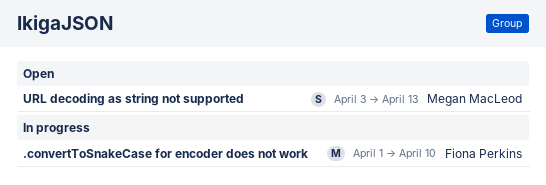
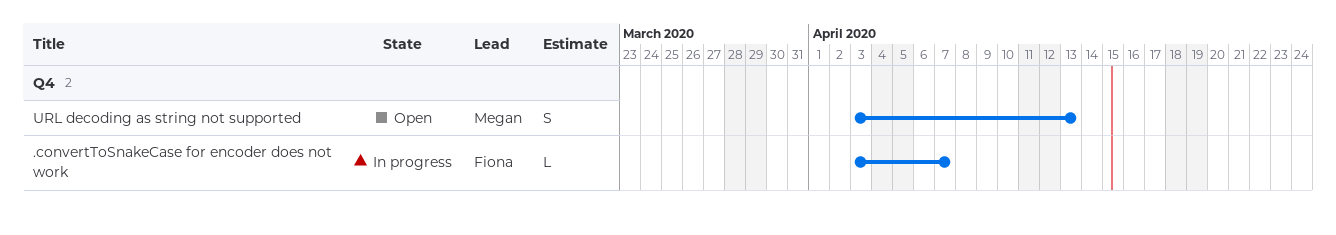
.convertToSnakeCase for encoder does not work, estimate: M -> L
.convertToSnakeCase for encoder does not work, start: Apr 1 -> Apr 3
.convertToSnakeCase for encoder does not work, due: Apr 10 -> Apr 7

